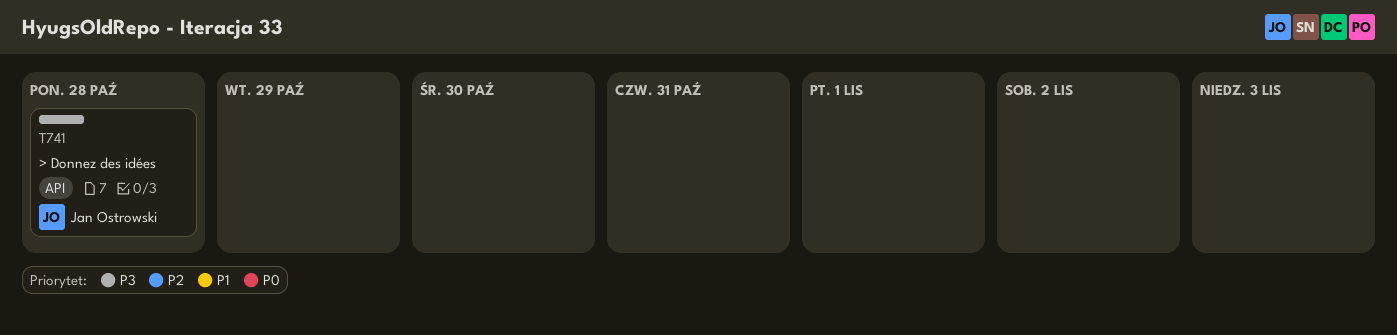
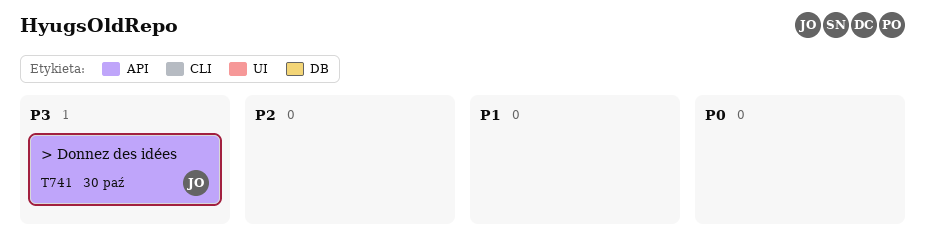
T741, due: Oct 28 -> Oct 30

